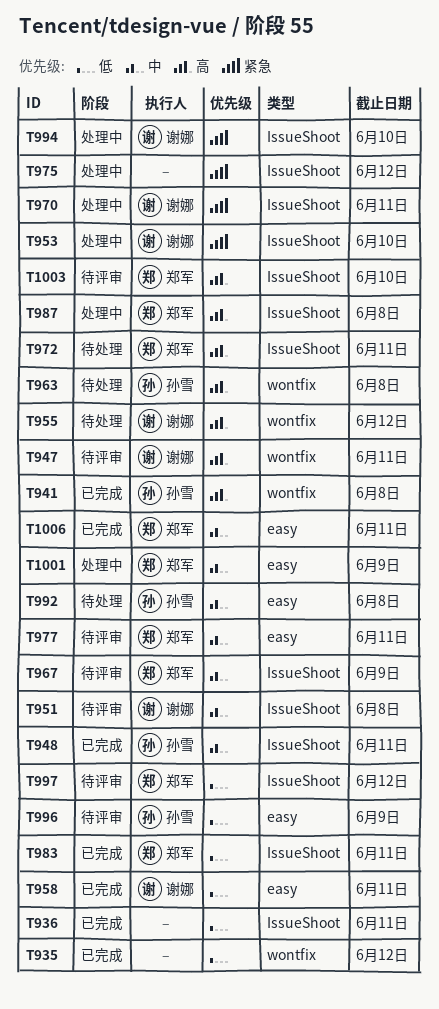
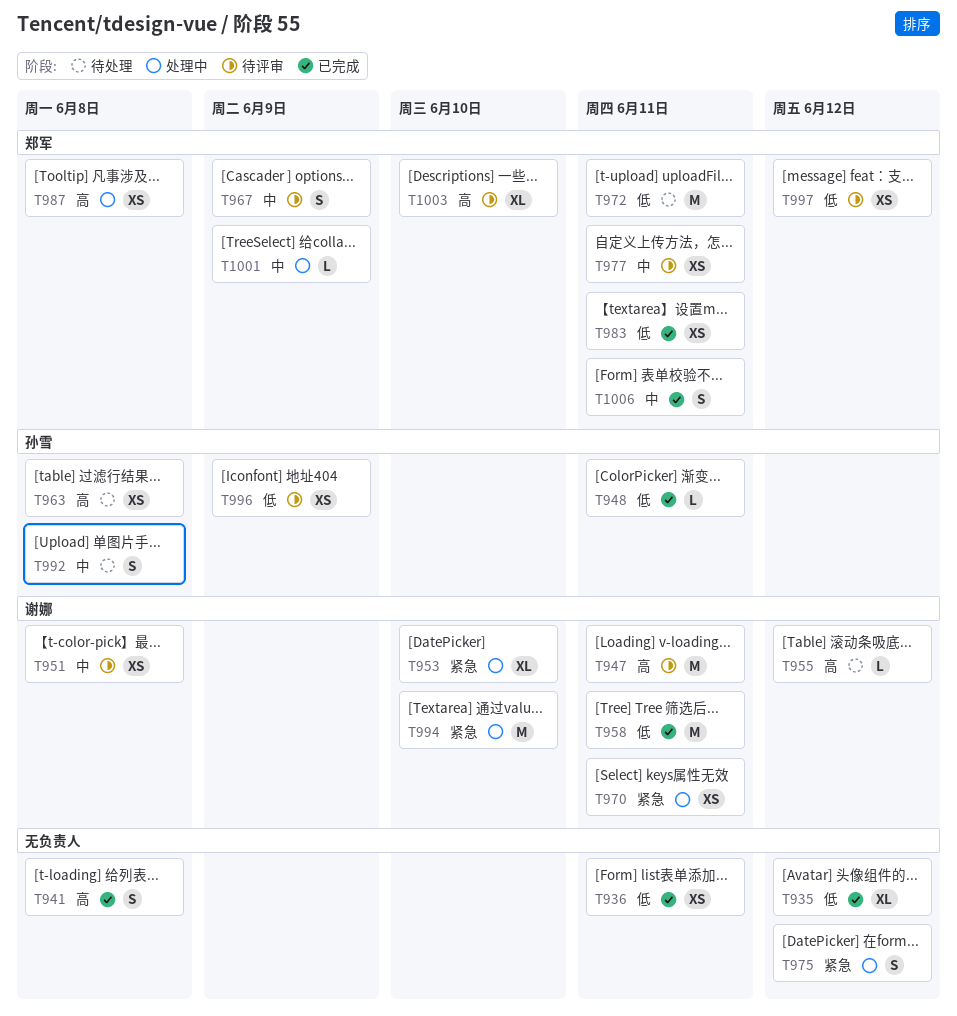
T941, owner: 孙雪 -> none
T948, priority: 中 -> 低
T972, priority: 高 -> 低

